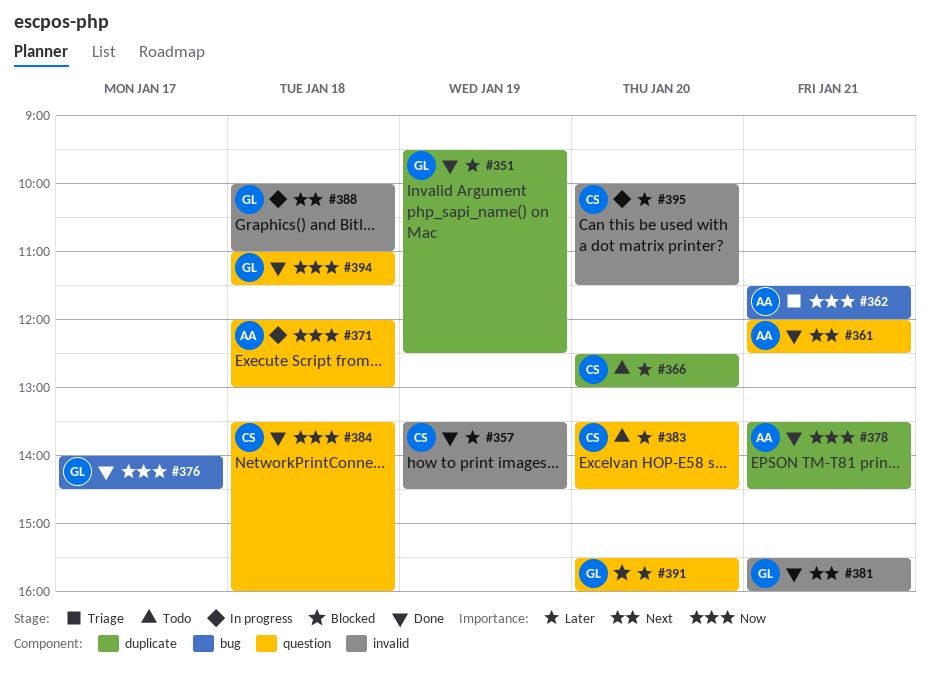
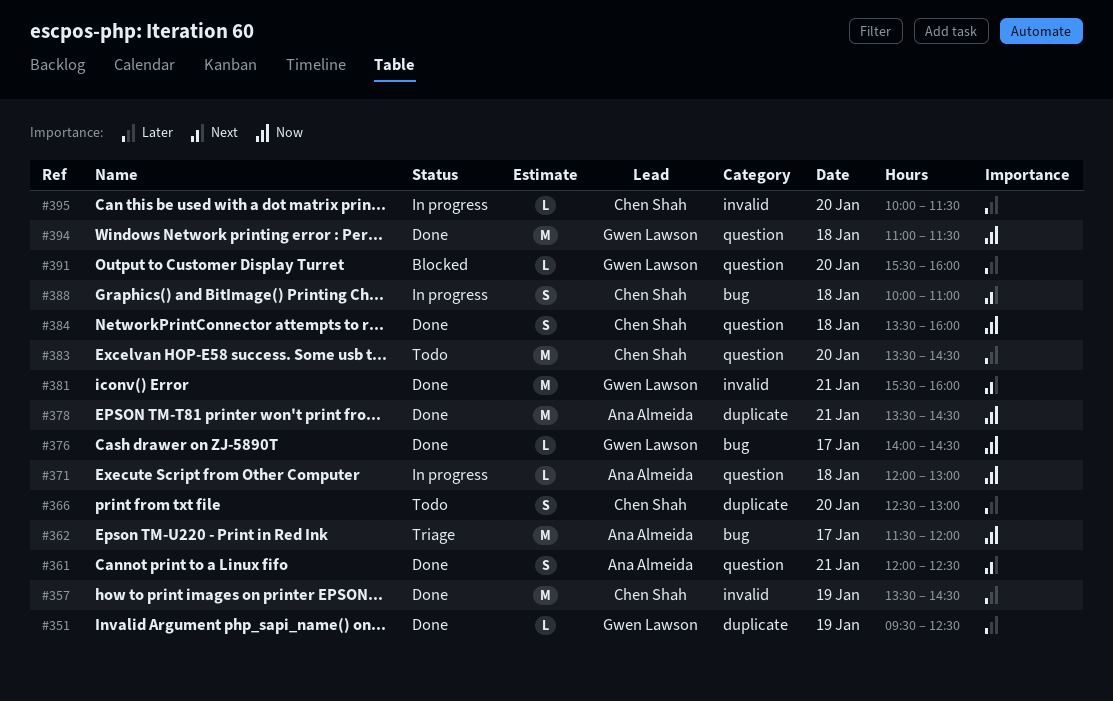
#362, day: Jan 21 -> Jan 17
#388, owner: Gwen Lawson -> Chen Shah
#388, label: invalid -> bug

